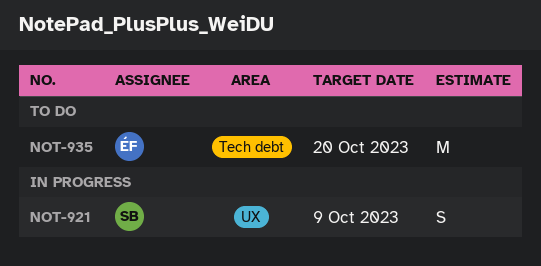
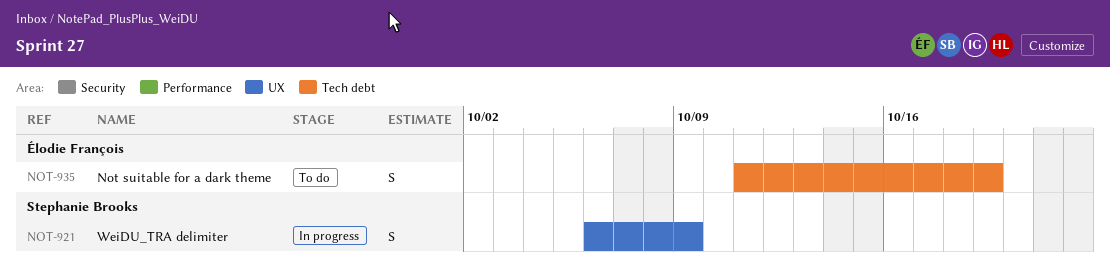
NOT-935, estimate: M -> S
NOT-935, due: Oct 20 -> Oct 19

